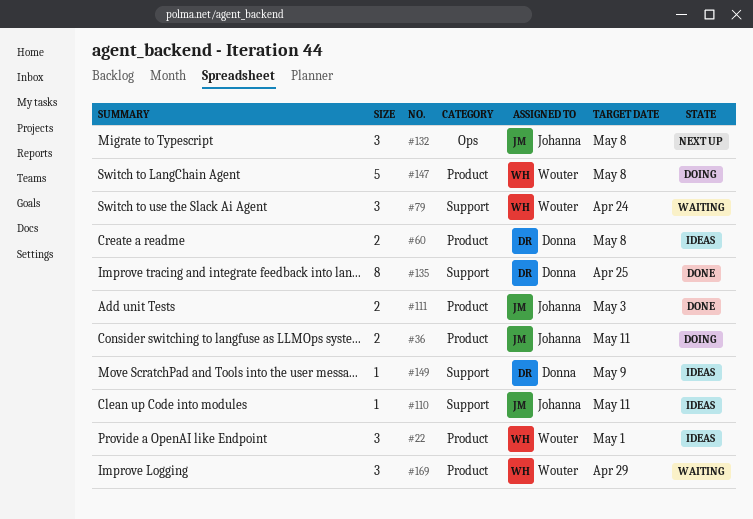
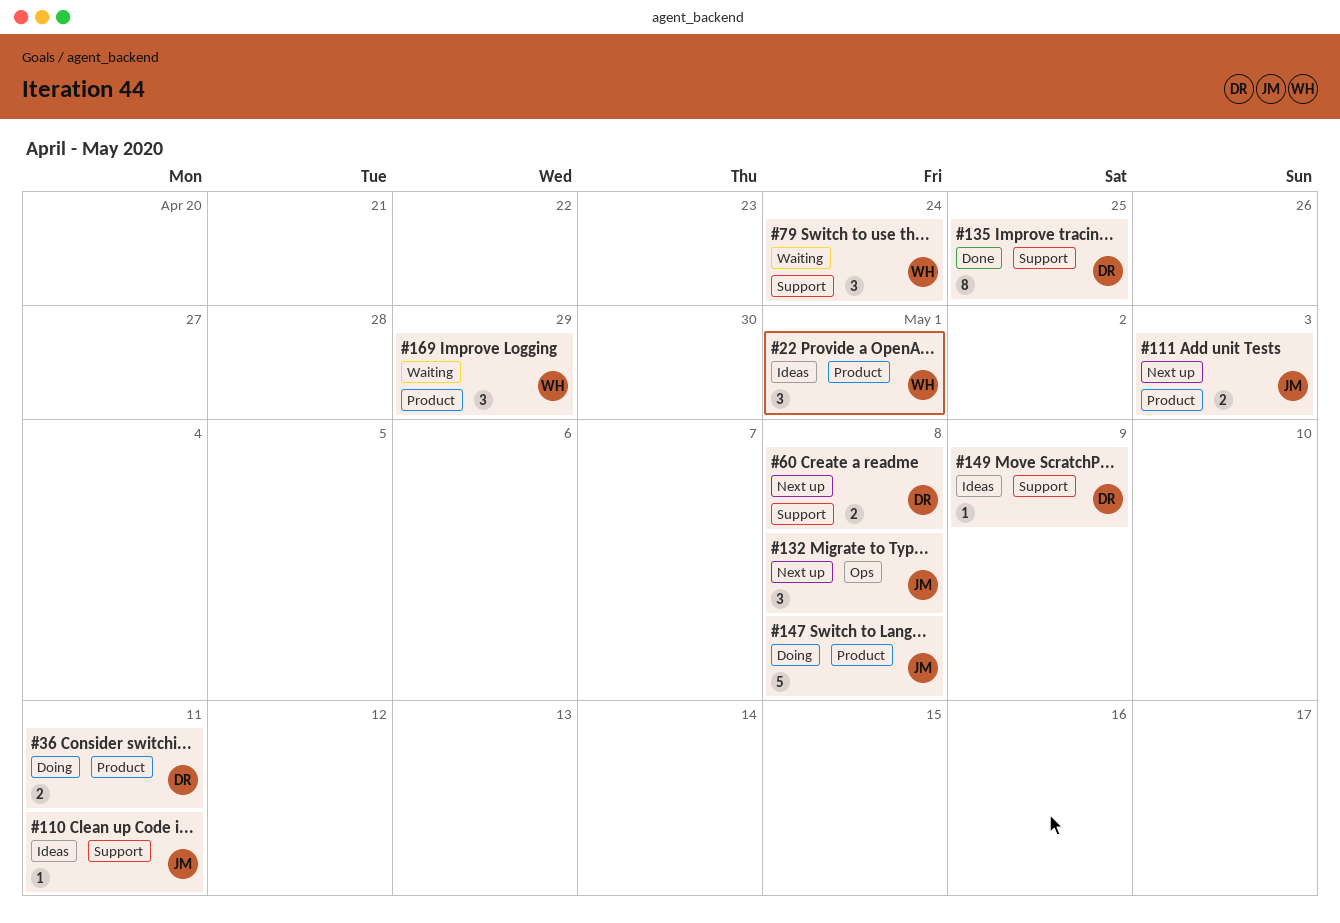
#36, owner: Johanna -> Donna
#60, status: Ideas -> Next up
#60, label: Product -> Support
#111, status: Done -> Next up
#147, owner: Wouter -> Johanna

